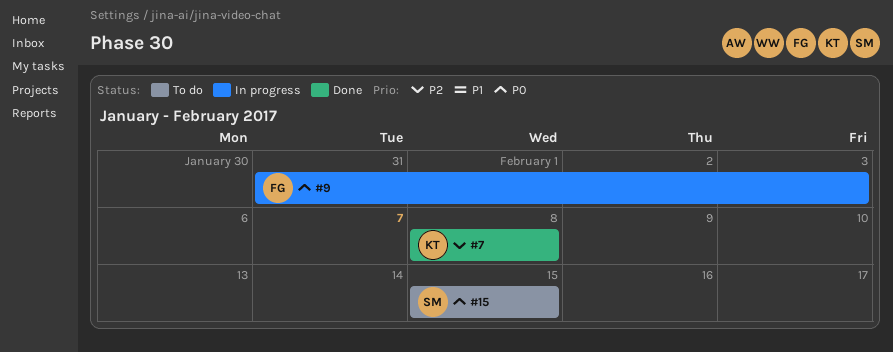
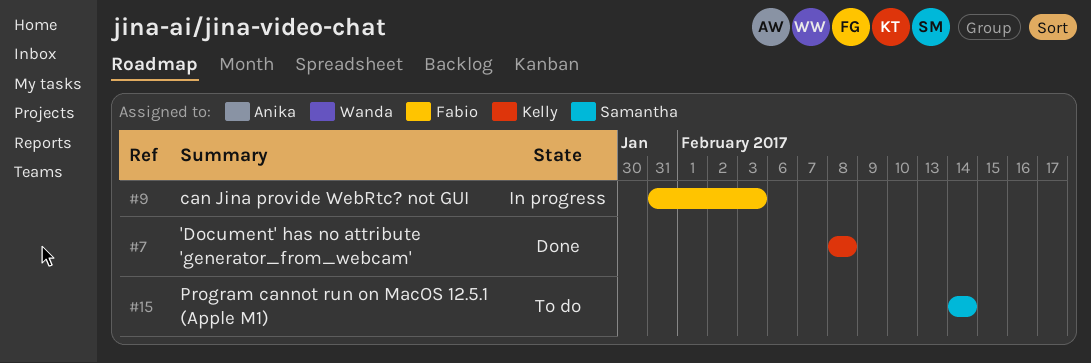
#15, start: Feb 15 -> Feb 14
#15, due: Feb 15 -> Feb 14

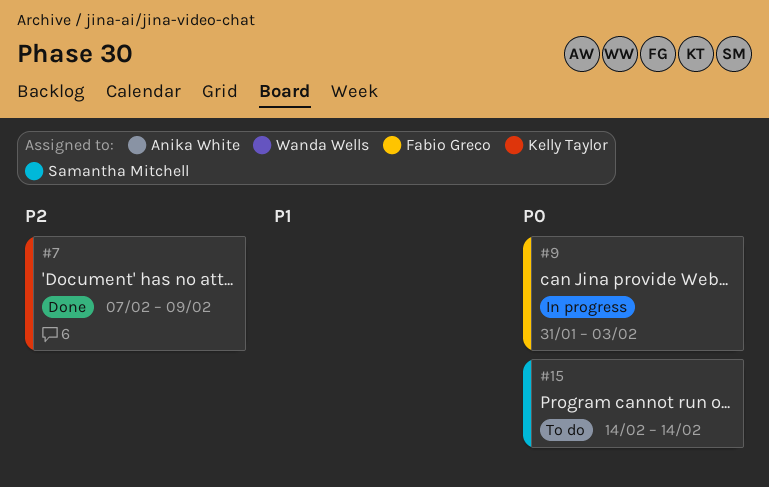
#7, start: Feb 8 -> Feb 7
#7, due: Feb 8 -> Feb 9

